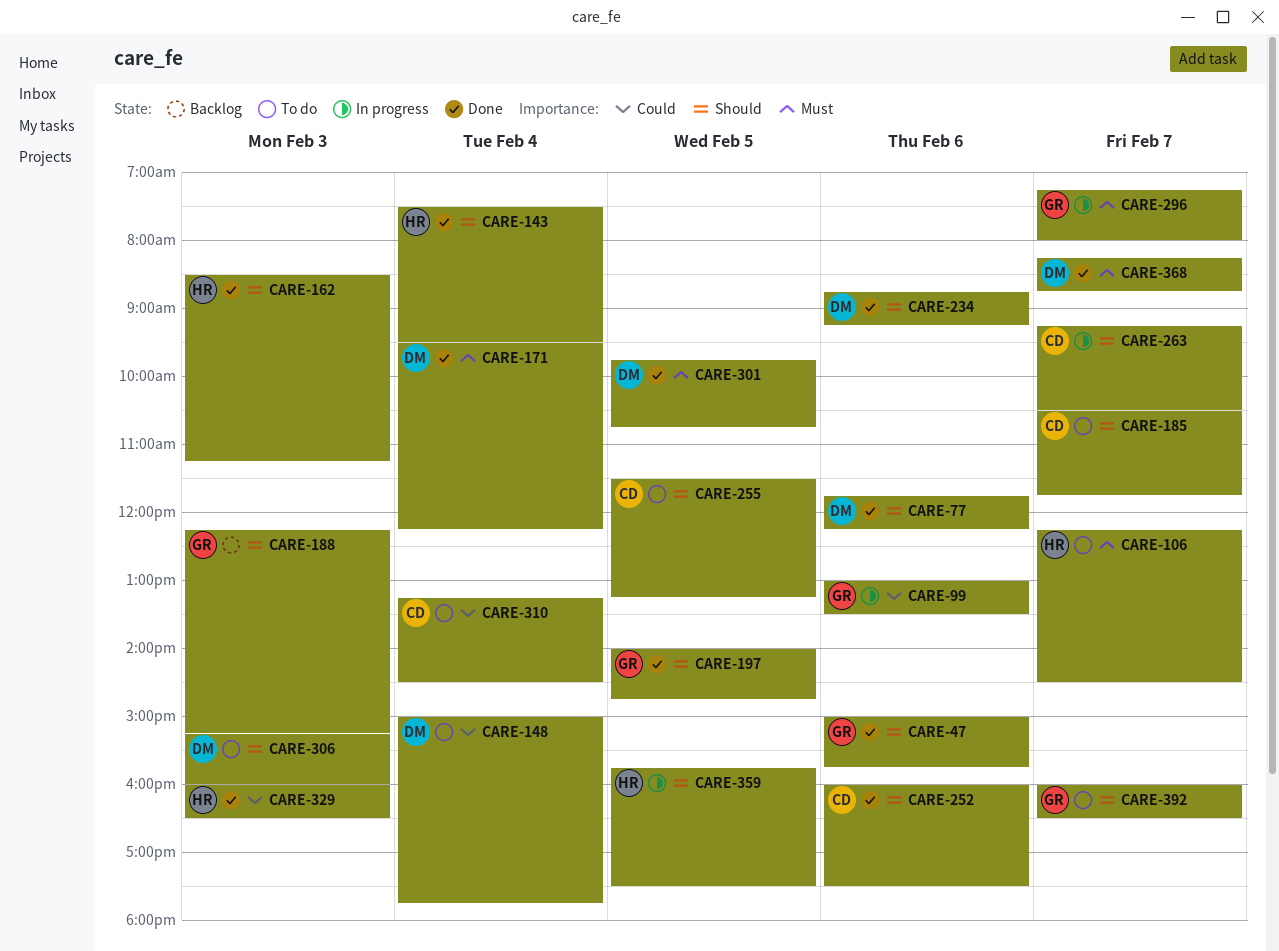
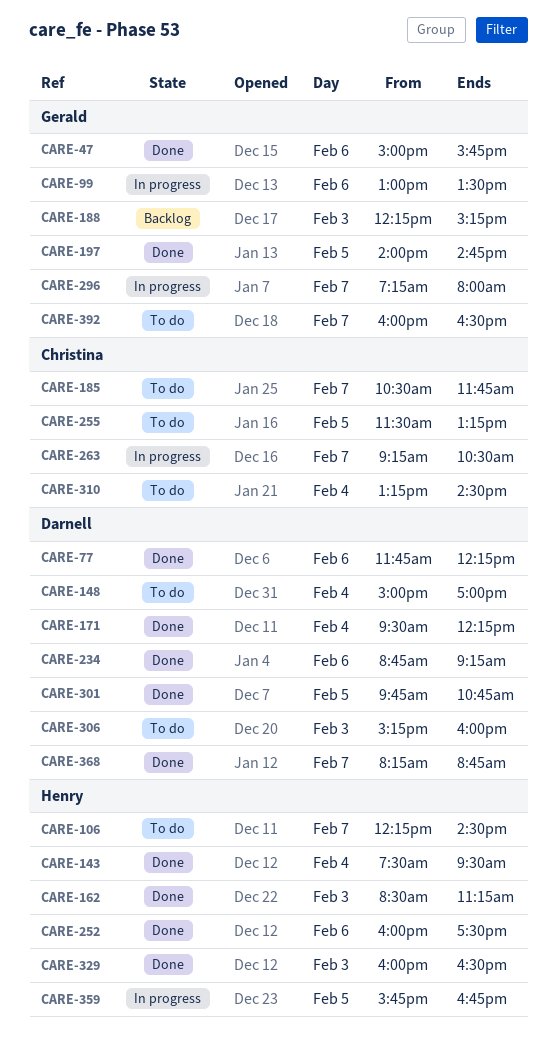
CARE-148, ends: 17:45 -> 17:00
CARE-252, owner: Christina -> Henry
CARE-359, ends: 17:30 -> 16:45

